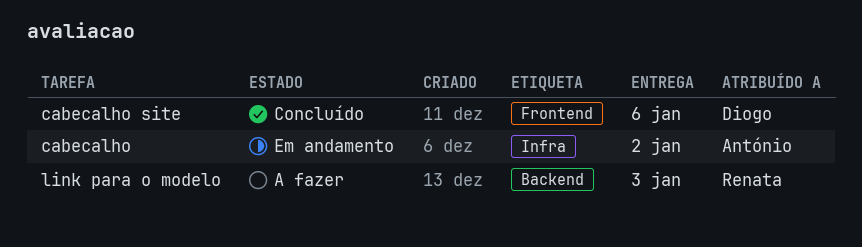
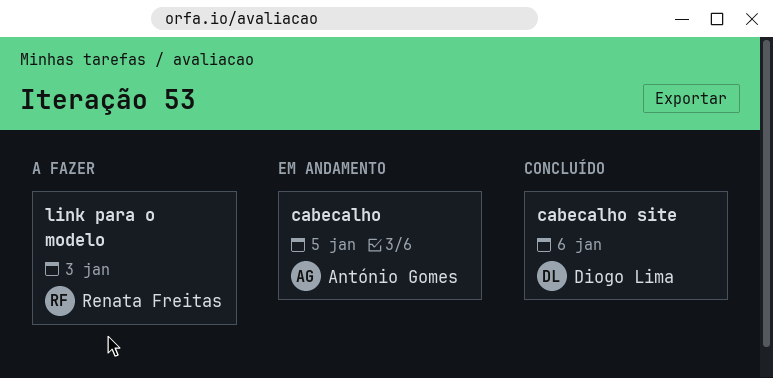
cabecalho, due: Jan 2 -> Jan 5

